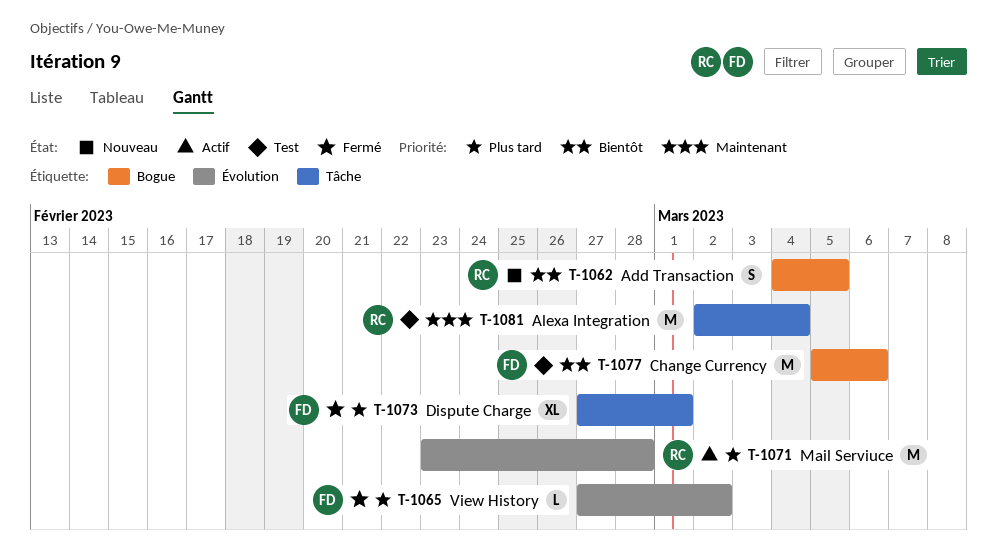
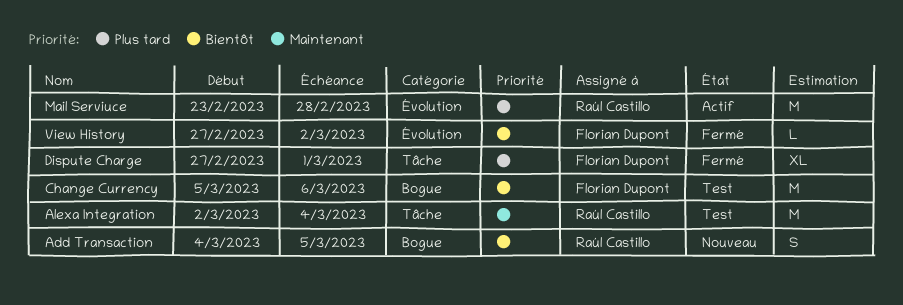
View History, priority: Plus tard -> Bientôt

